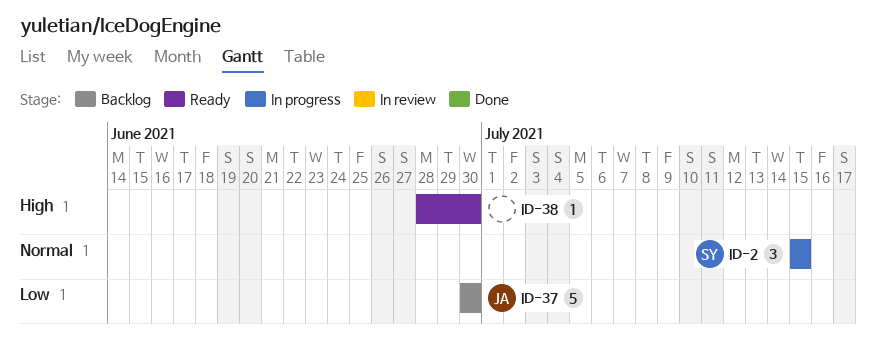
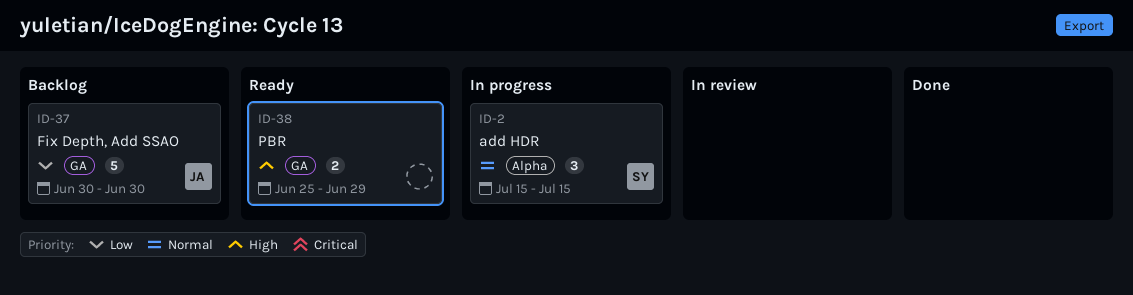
ID-38, estimate: 1 -> 2
ID-38, start: Jun 28 -> Jun 25
ID-38, due: Jun 30 -> Jun 29

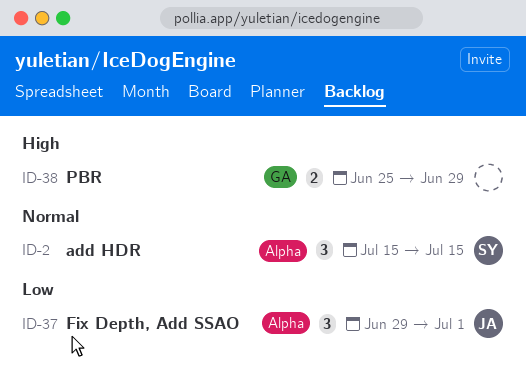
ID-37, label: GA -> Alpha
ID-37, estimate: 5 -> 3
ID-37, start: Jun 30 -> Jun 29
ID-37, due: Jun 30 -> Jul 1

